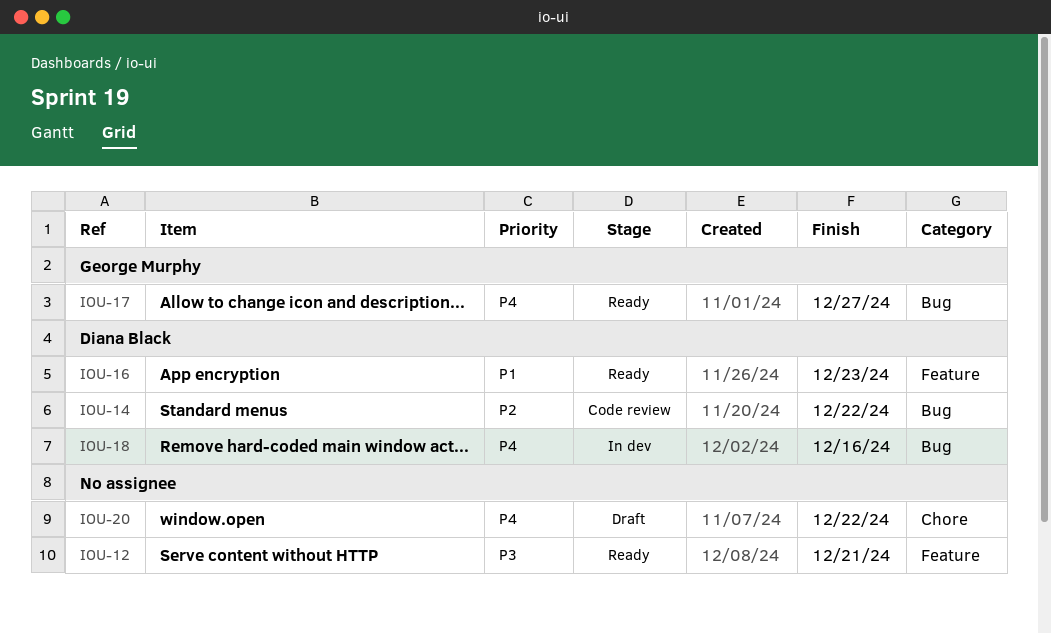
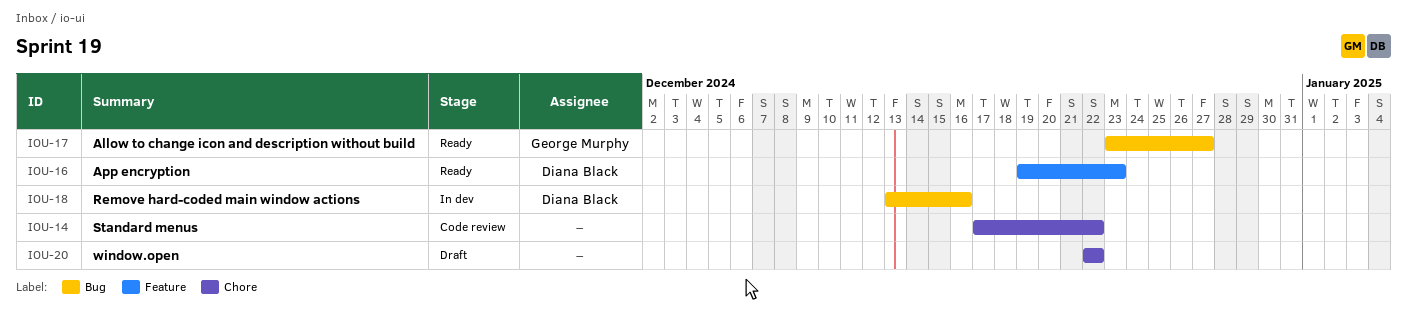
IOU-12: present -> none
IOU-14, owner: Diana Black -> none
IOU-14, label: Bug -> Chore

